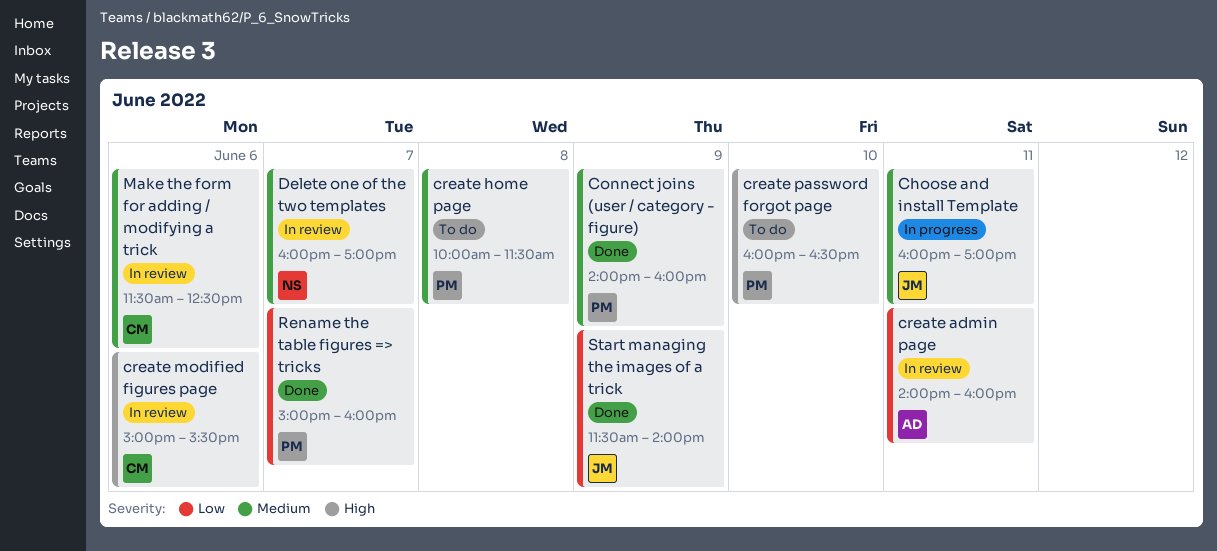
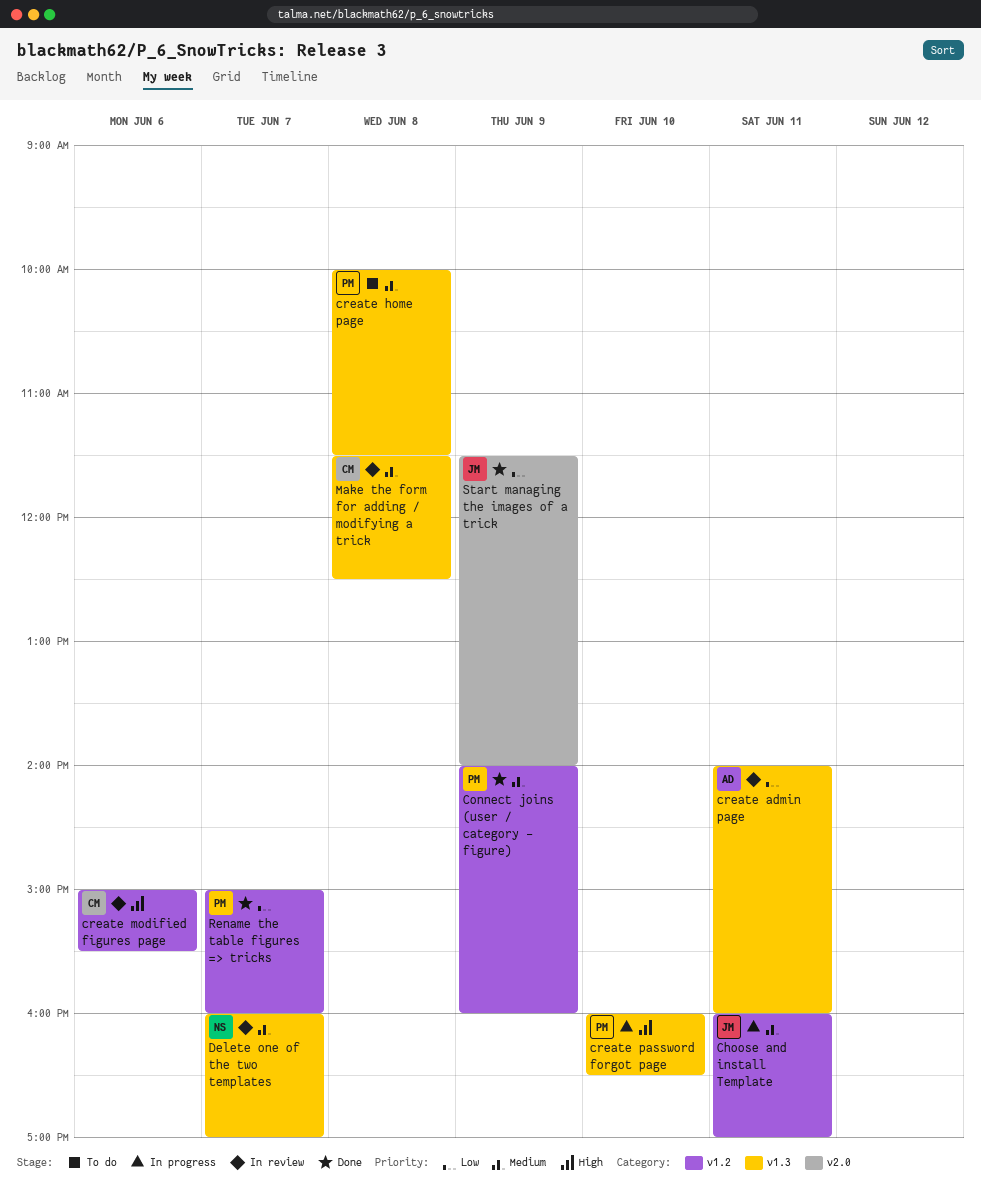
create password forgot page, status: To do -> In progress
Make the form for adding / modifying a trick, day: Jun 6 -> Jun 8

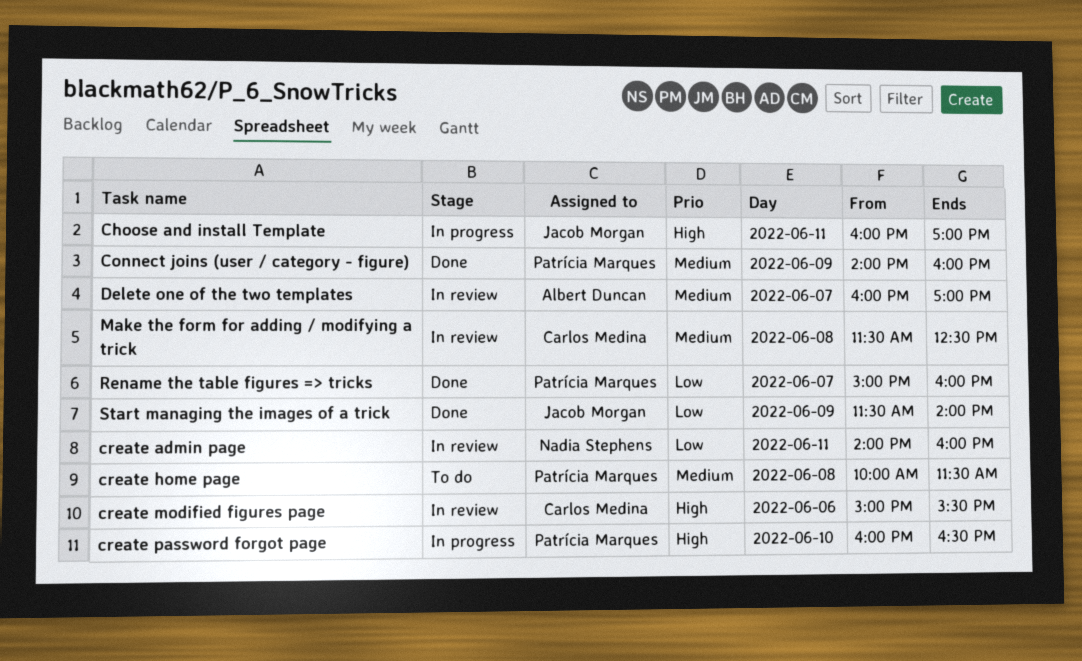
Choose and install Template, priority: Medium -> High
create admin page, owner: Albert Duncan -> Nadia Stephens
Delete one of the two templates, owner: Nadia Stephens -> Albert Duncan

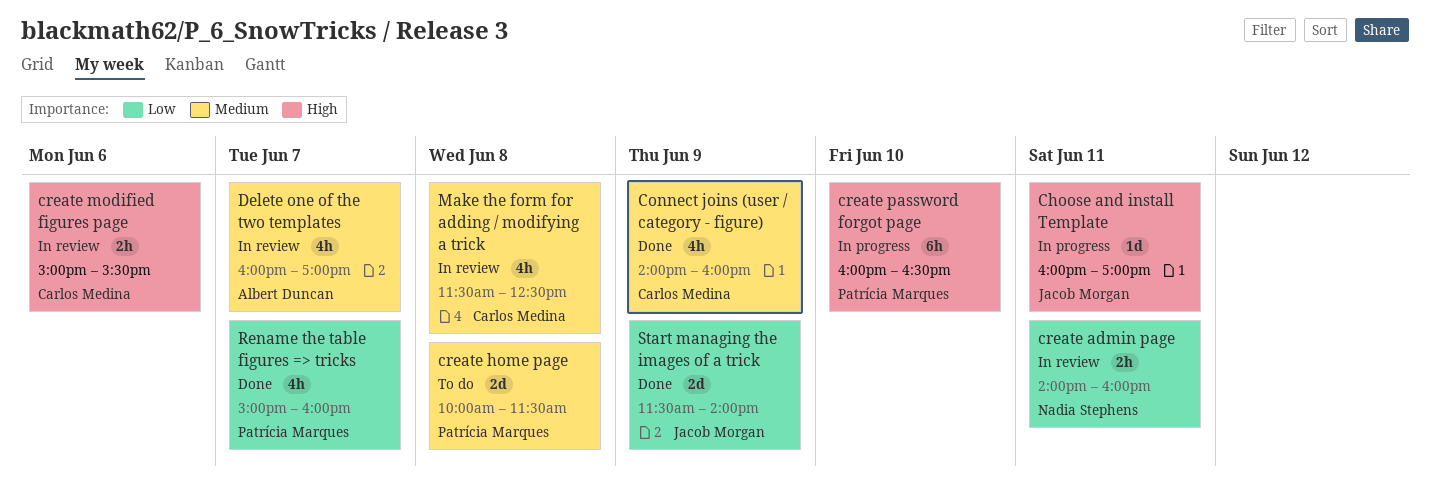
Connect joins (user / category - figure), owner: Patrícia Marques -> Carlos Medina

